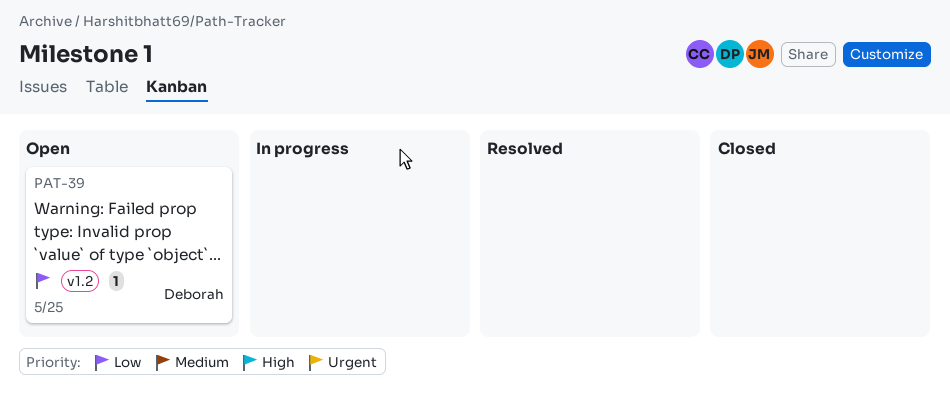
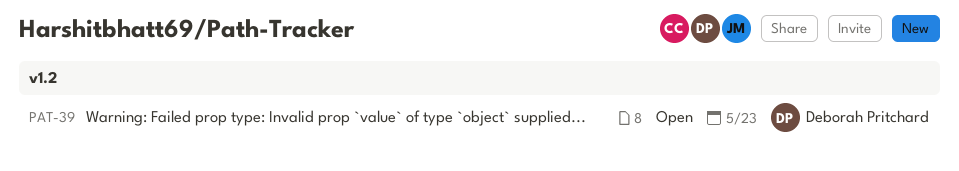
PAT-39, due: May 25 -> May 23

